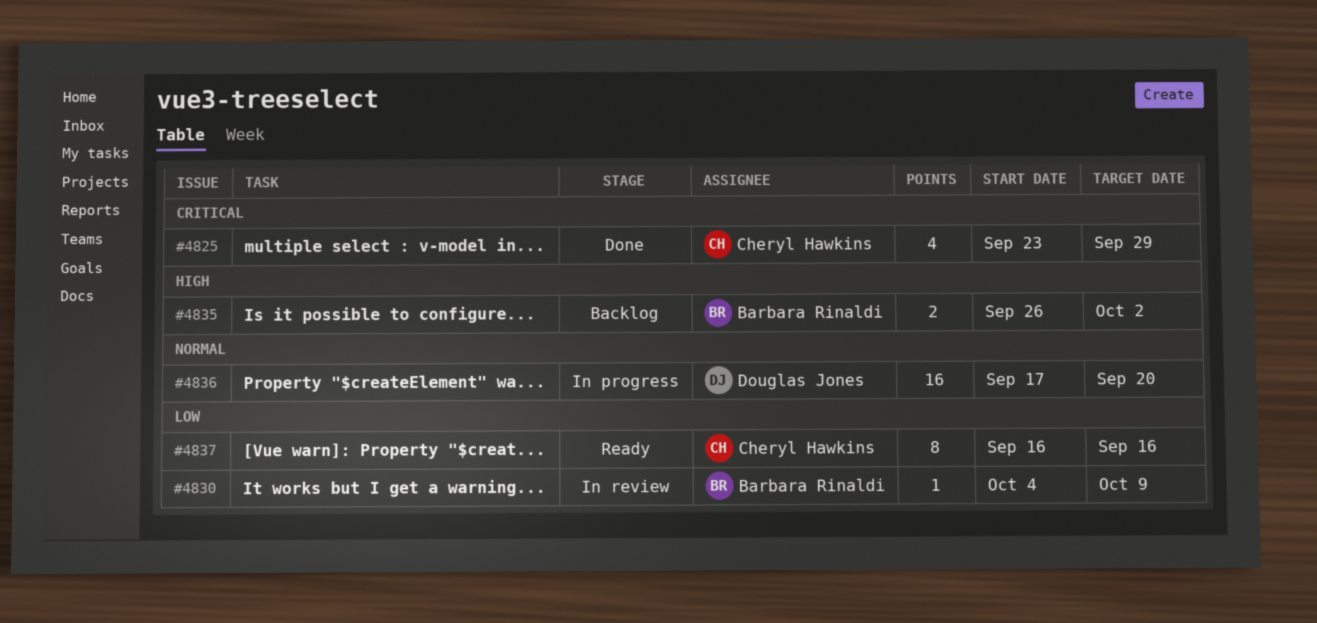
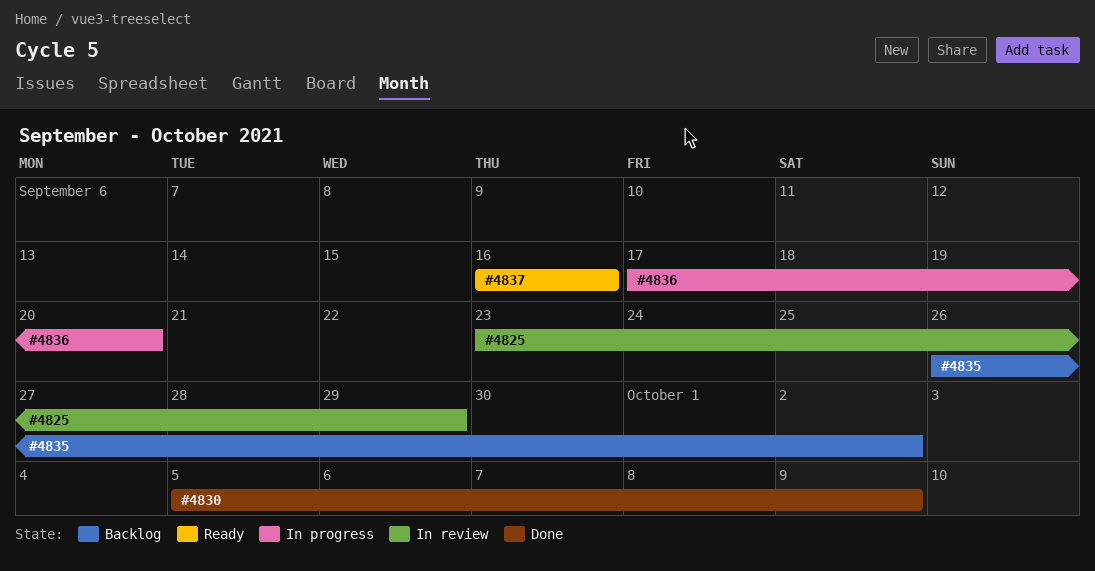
#4825, status: Done -> In review
#4830, status: In review -> Done
#4830, start: Oct 4 -> Oct 5

